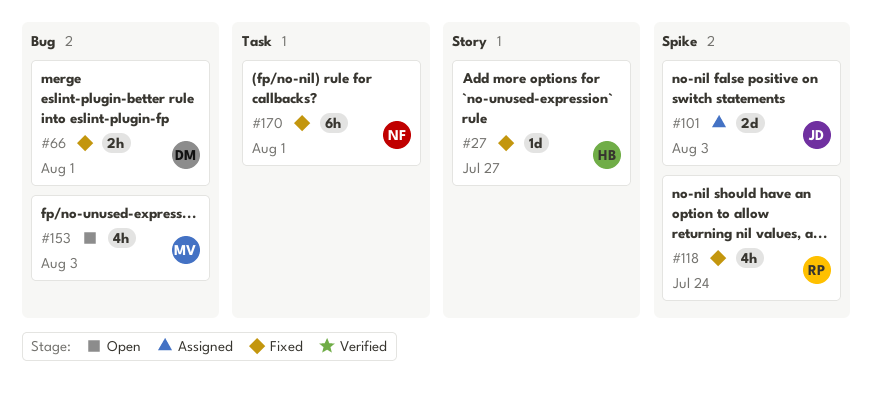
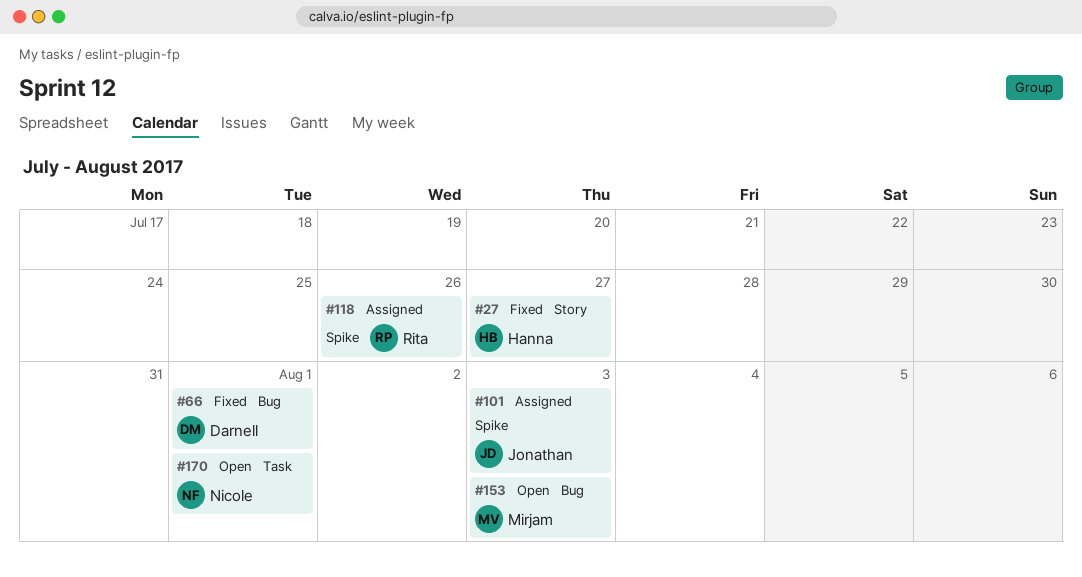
#118, status: Fixed -> Assigned
#118, due: Jul 24 -> Jul 26
#170, status: Fixed -> Open

